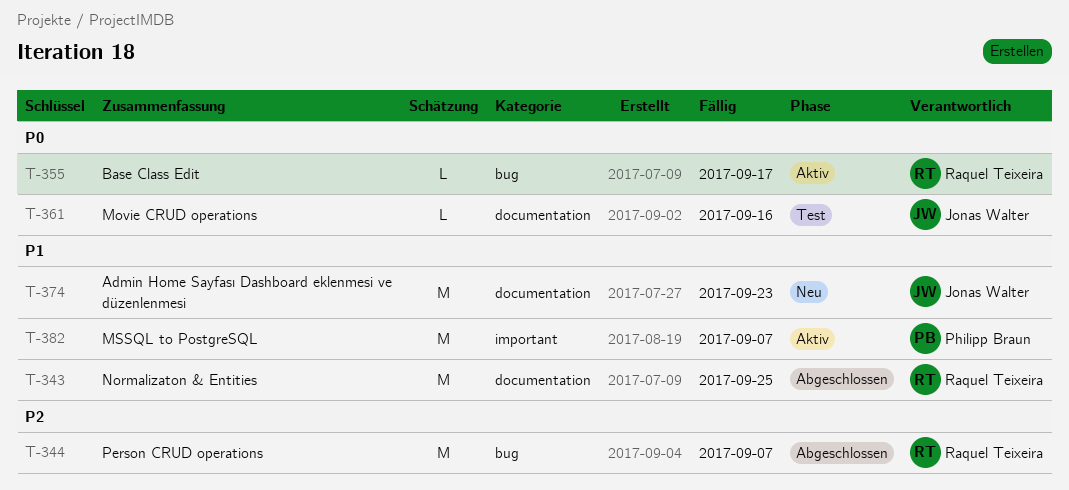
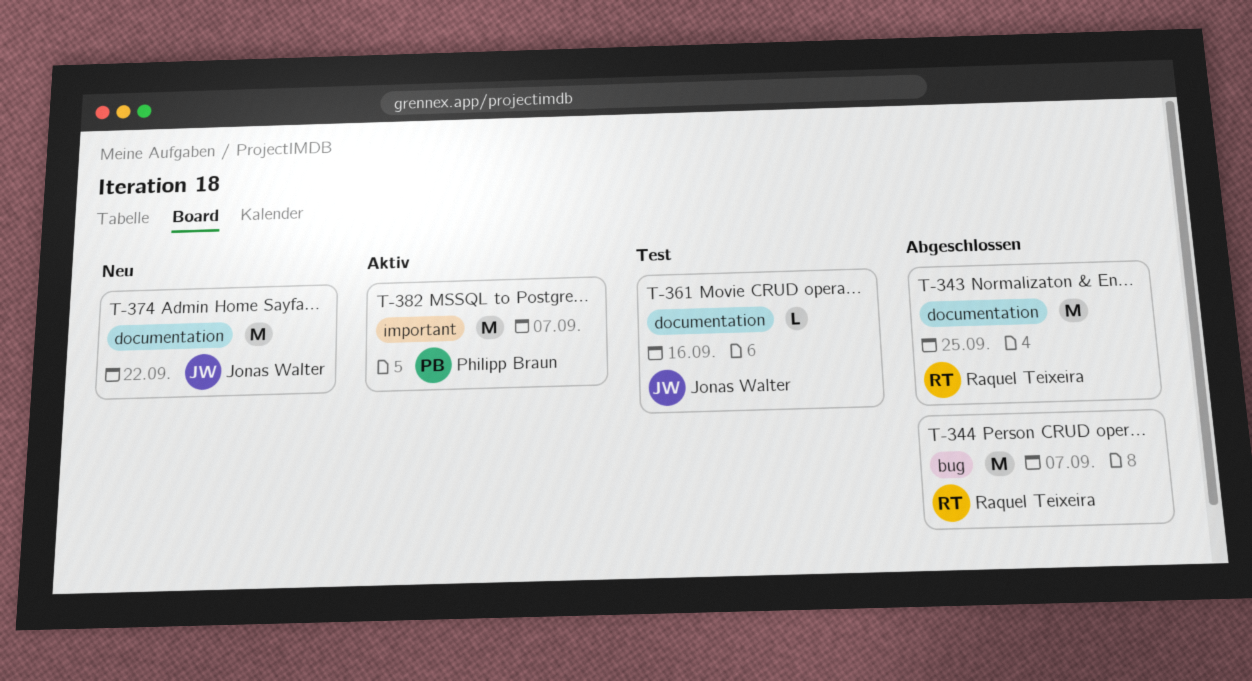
T-355: present -> none
T-374, due: Sep 23 -> Sep 22

